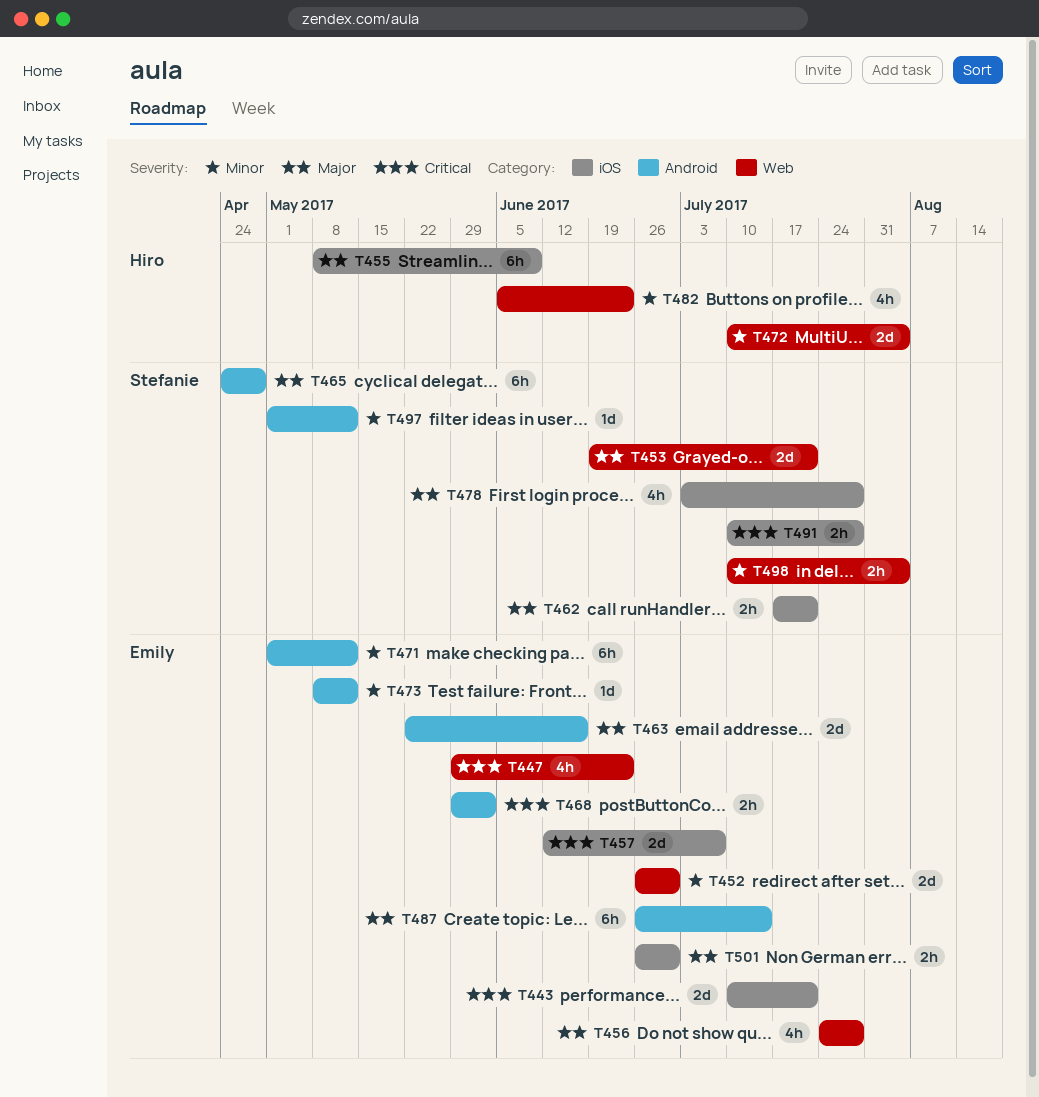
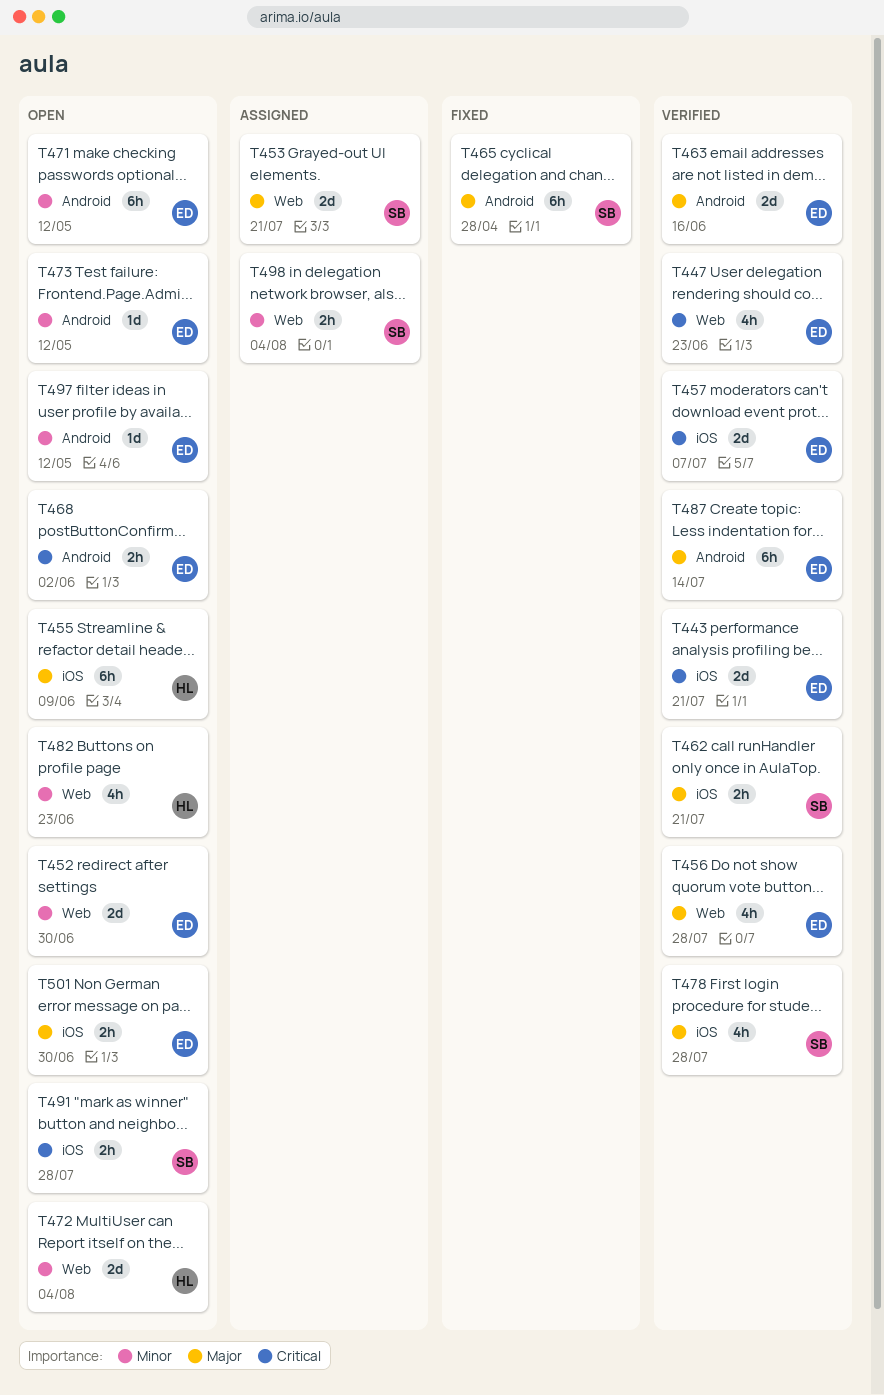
T497, owner: Stefanie -> Emily

